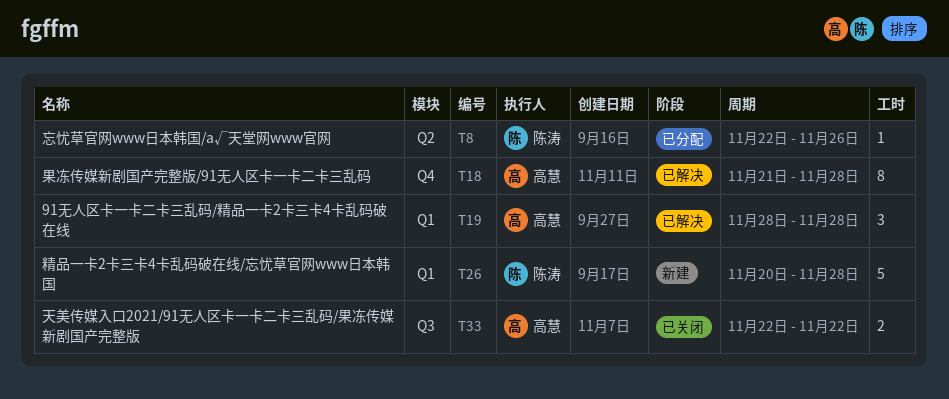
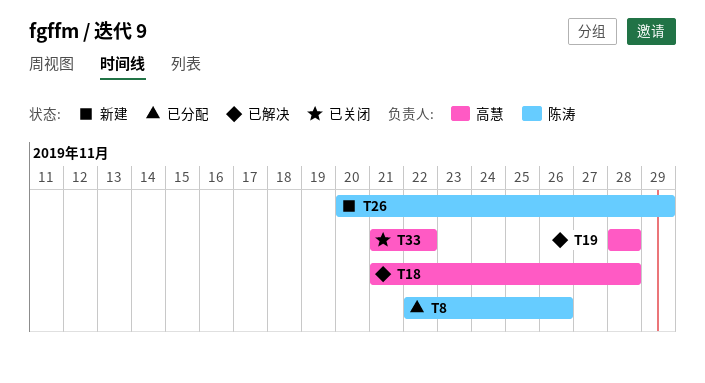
T26, due: Nov 28 -> Nov 29
T33, start: Nov 22 -> Nov 21

